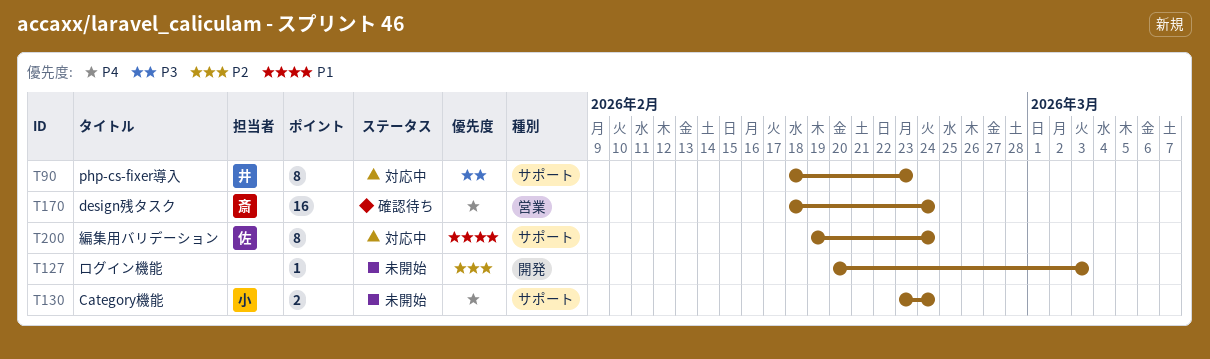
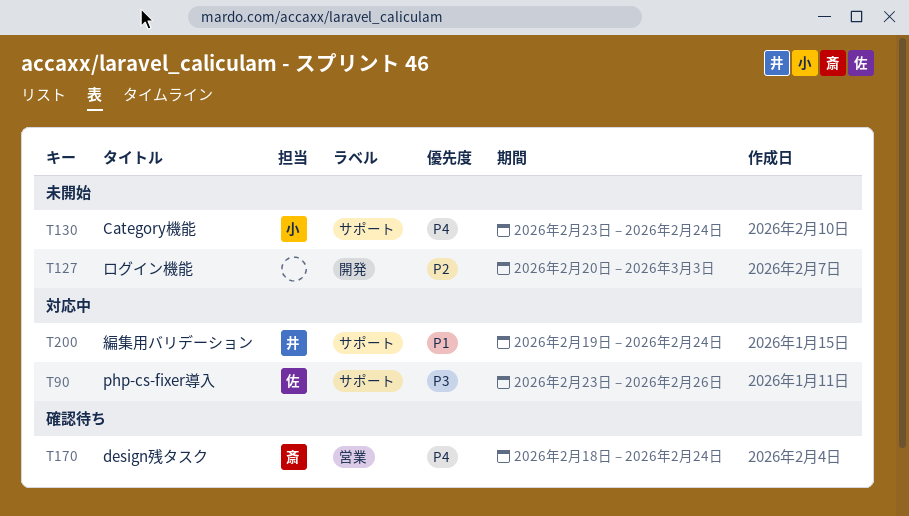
T90, owner: 井 -> 佐
T90, start: Feb 18 -> Feb 23
T90, due: Feb 23 -> Feb 26
T200, owner: 佐 -> 井

